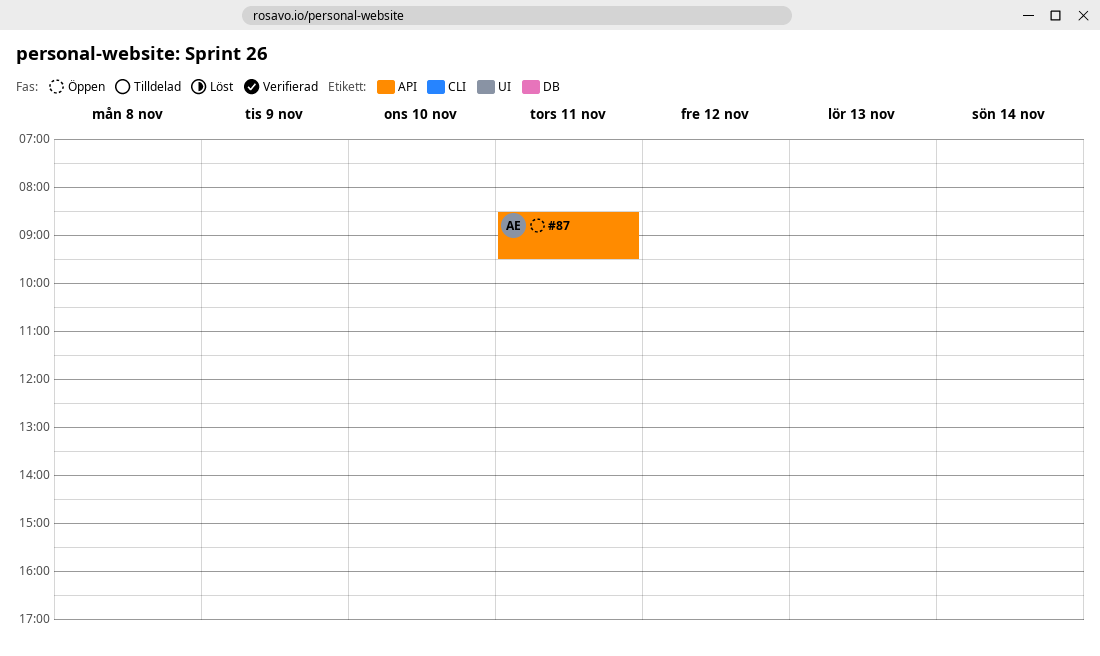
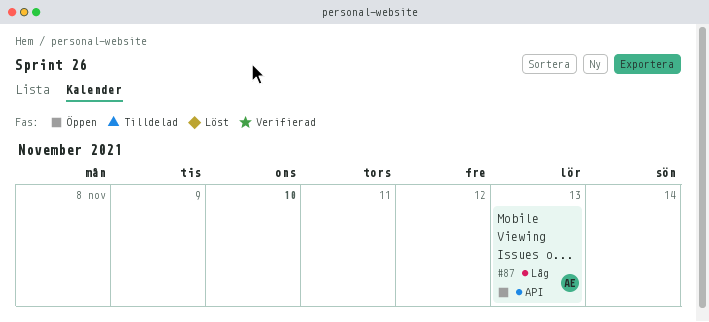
#87, day: Nov 11 -> Nov 13

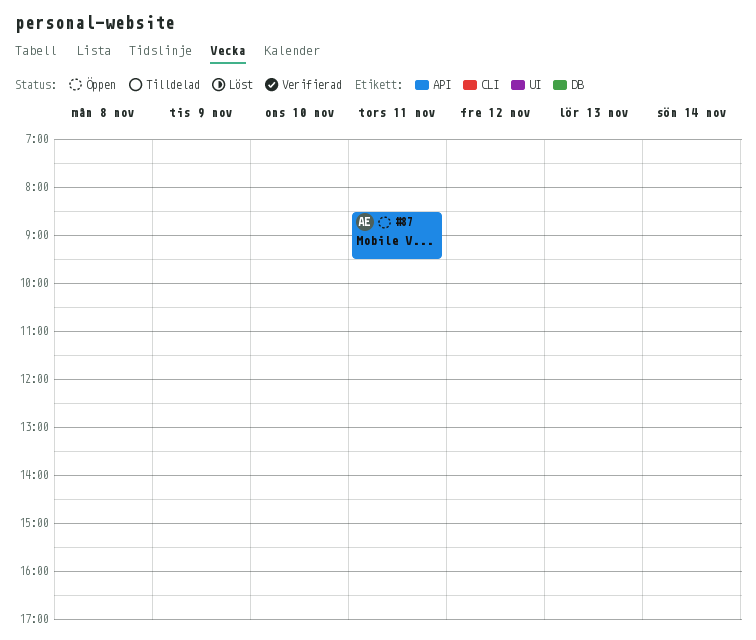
#87, day: Nov 13 -> Nov 11

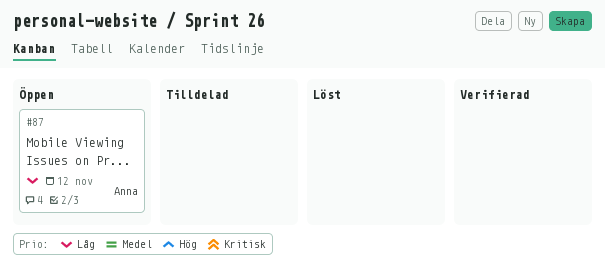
#87, day: Nov 11 -> Nov 12

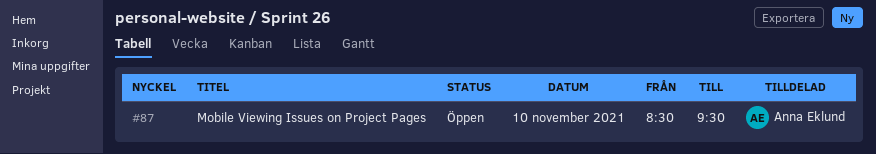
#87, day: Nov 12 -> Nov 10

